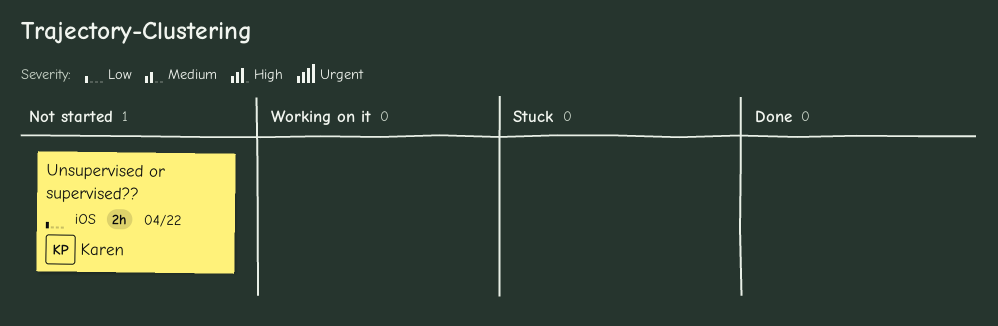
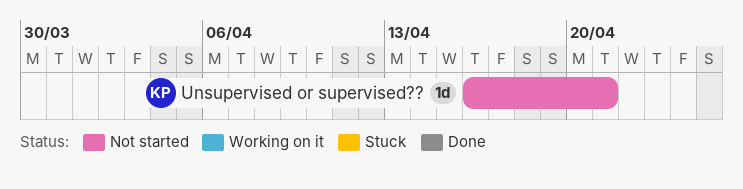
Unsupervised or supervised??, estimate: 2h -> 1d
Unsupervised or supervised??, due: Apr 22 -> Apr 21

